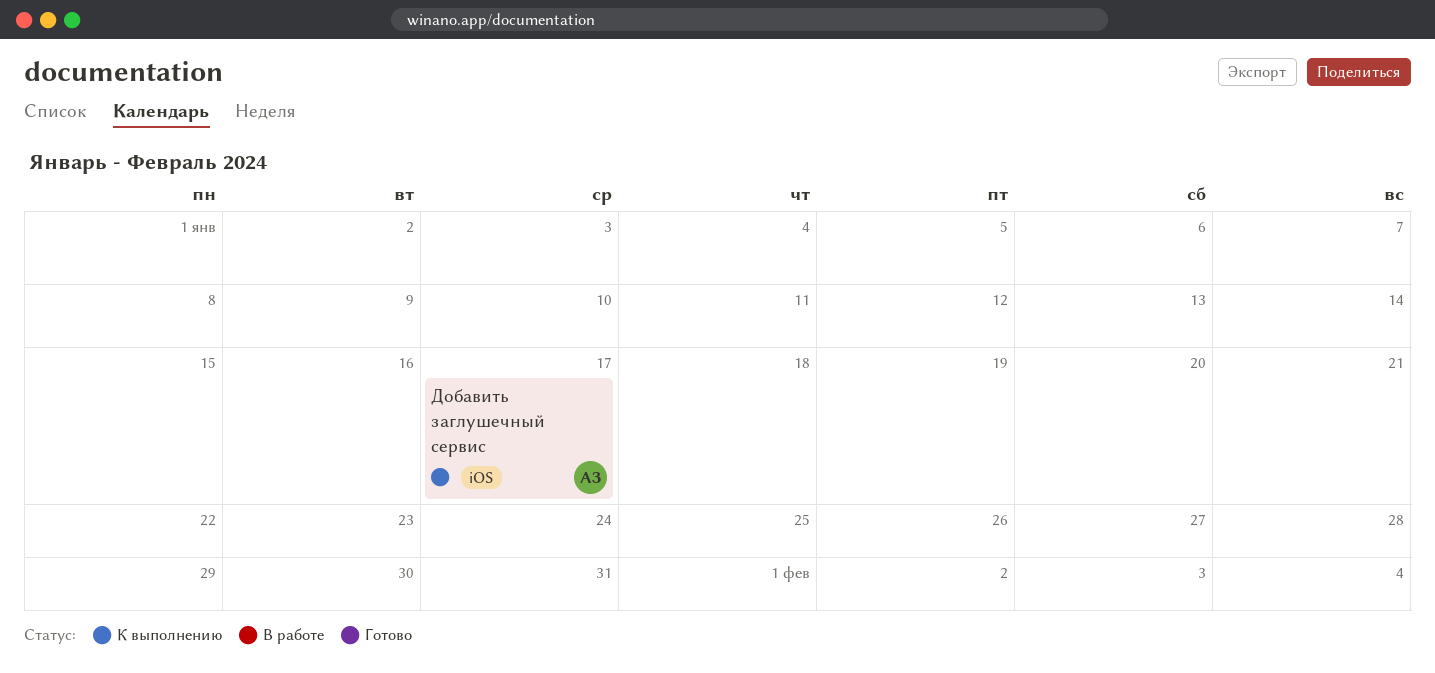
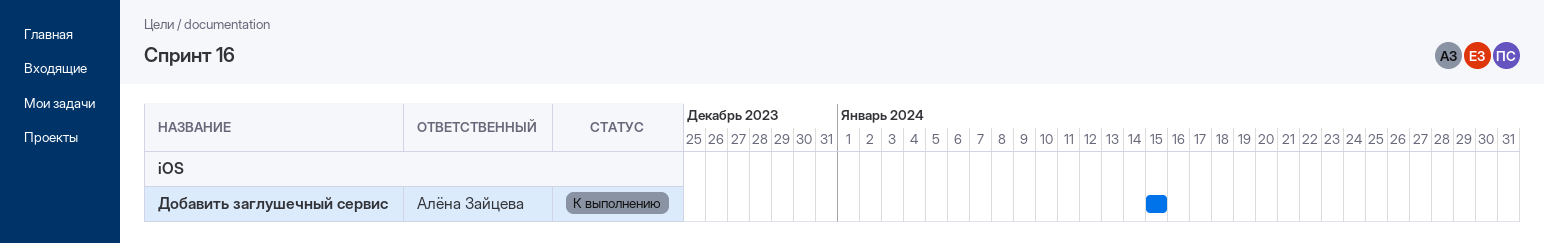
Добавить заглушечный сервис, due: Jan 17 -> Jan 15

